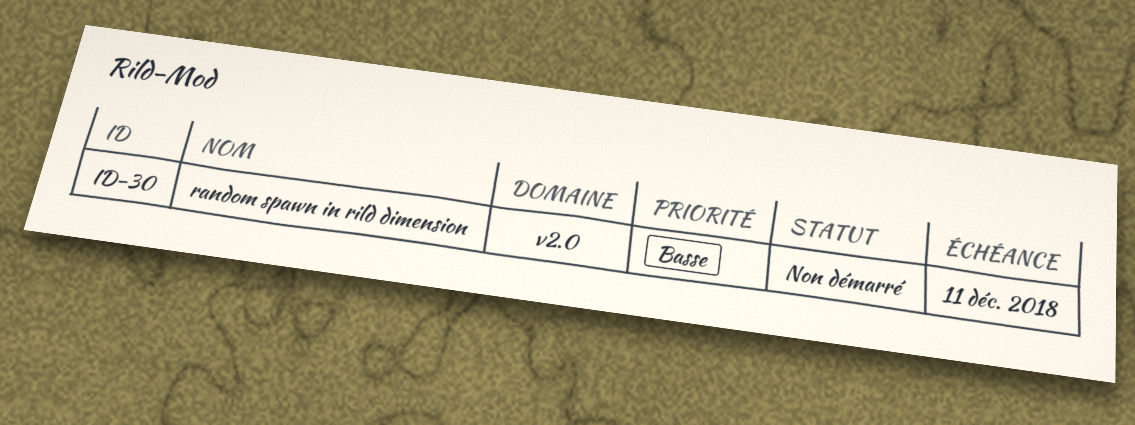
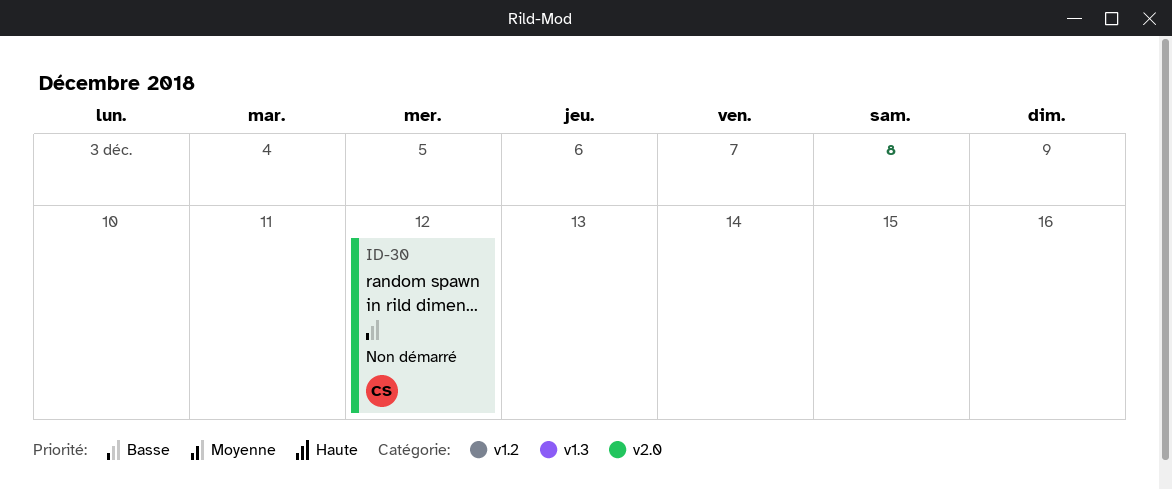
ID-30, due: Dec 11 -> Dec 12

